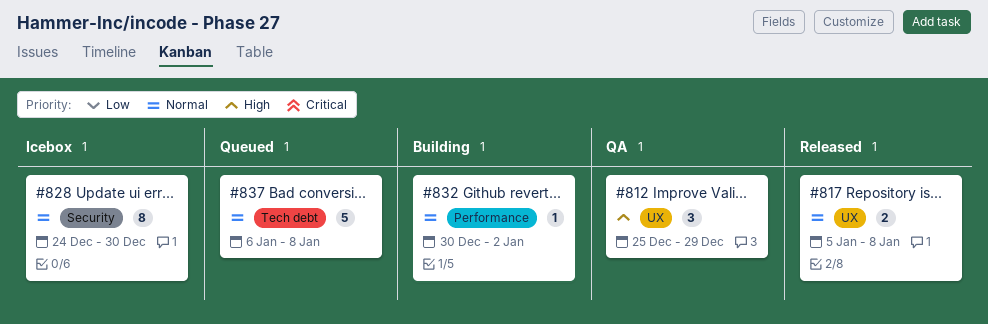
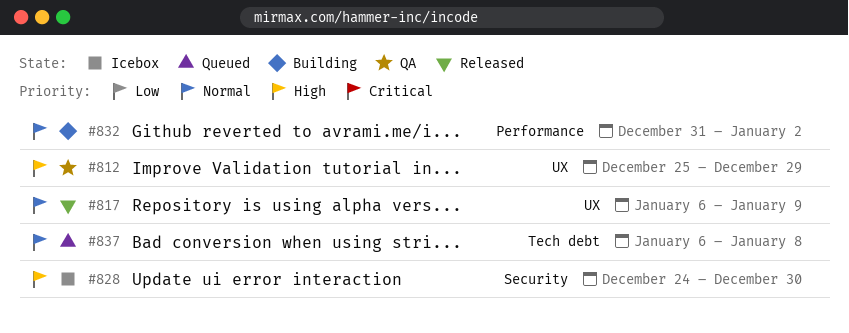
#817, start: Jan 5 -> Jan 6
#817, due: Jan 8 -> Jan 9
#828, priority: Normal -> High
#832, start: Dec 30 -> Dec 31

